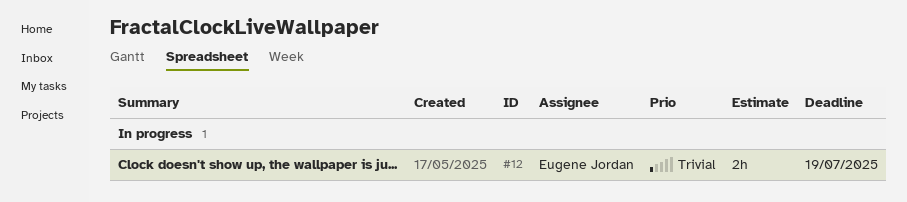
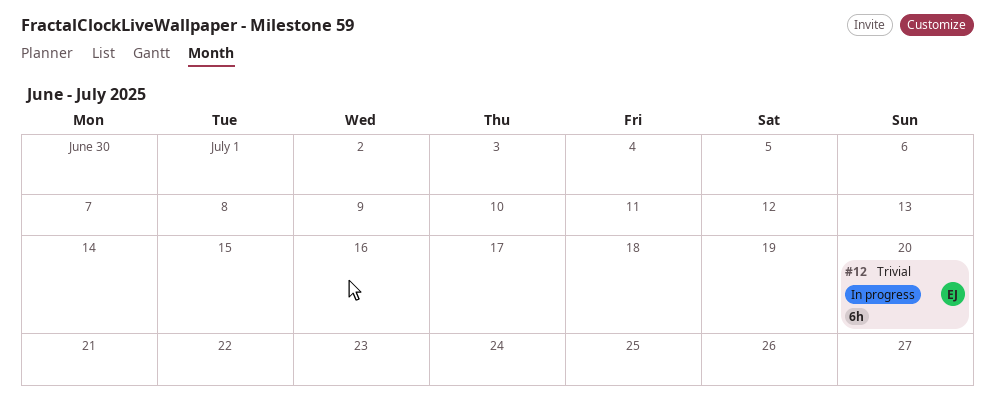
#12, estimate: 2h -> 6h
#12, due: Jul 19 -> Jul 20

